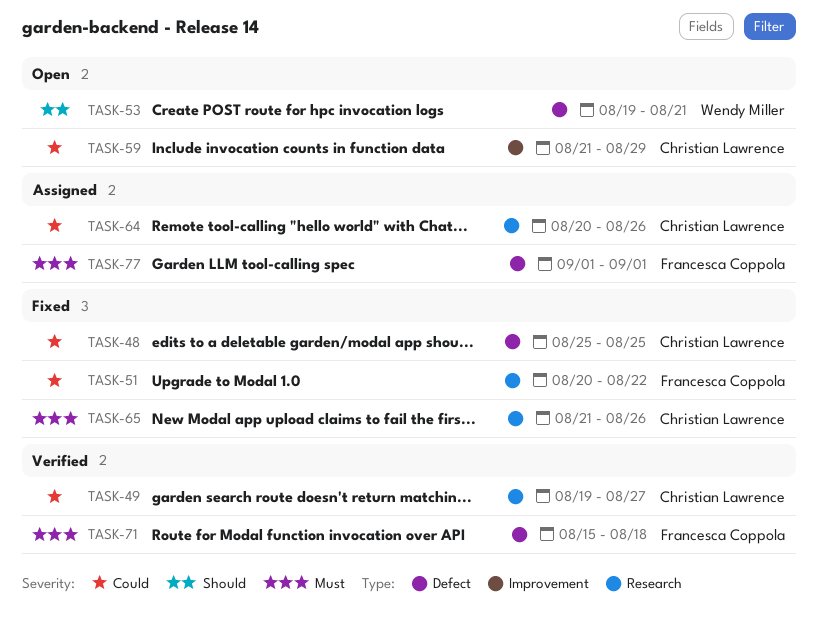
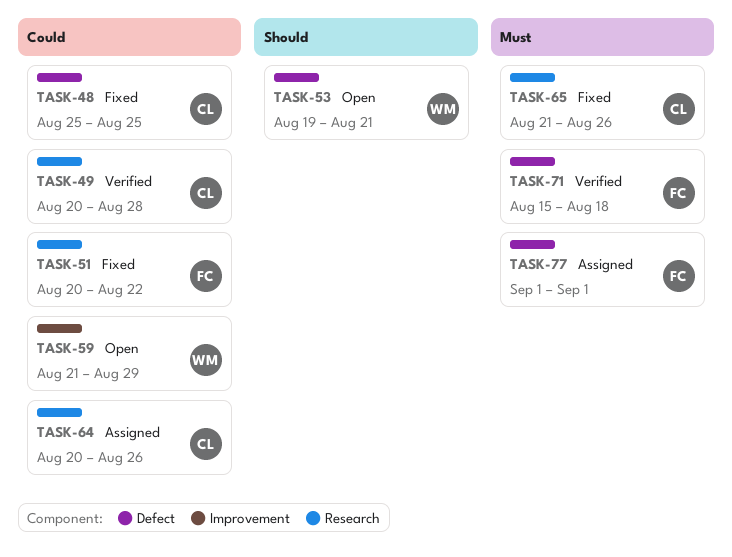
TASK-49, start: Aug 19 -> Aug 20
TASK-49, due: Aug 27 -> Aug 28
TASK-59, owner: Christian Lawrence -> Wendy Miller

